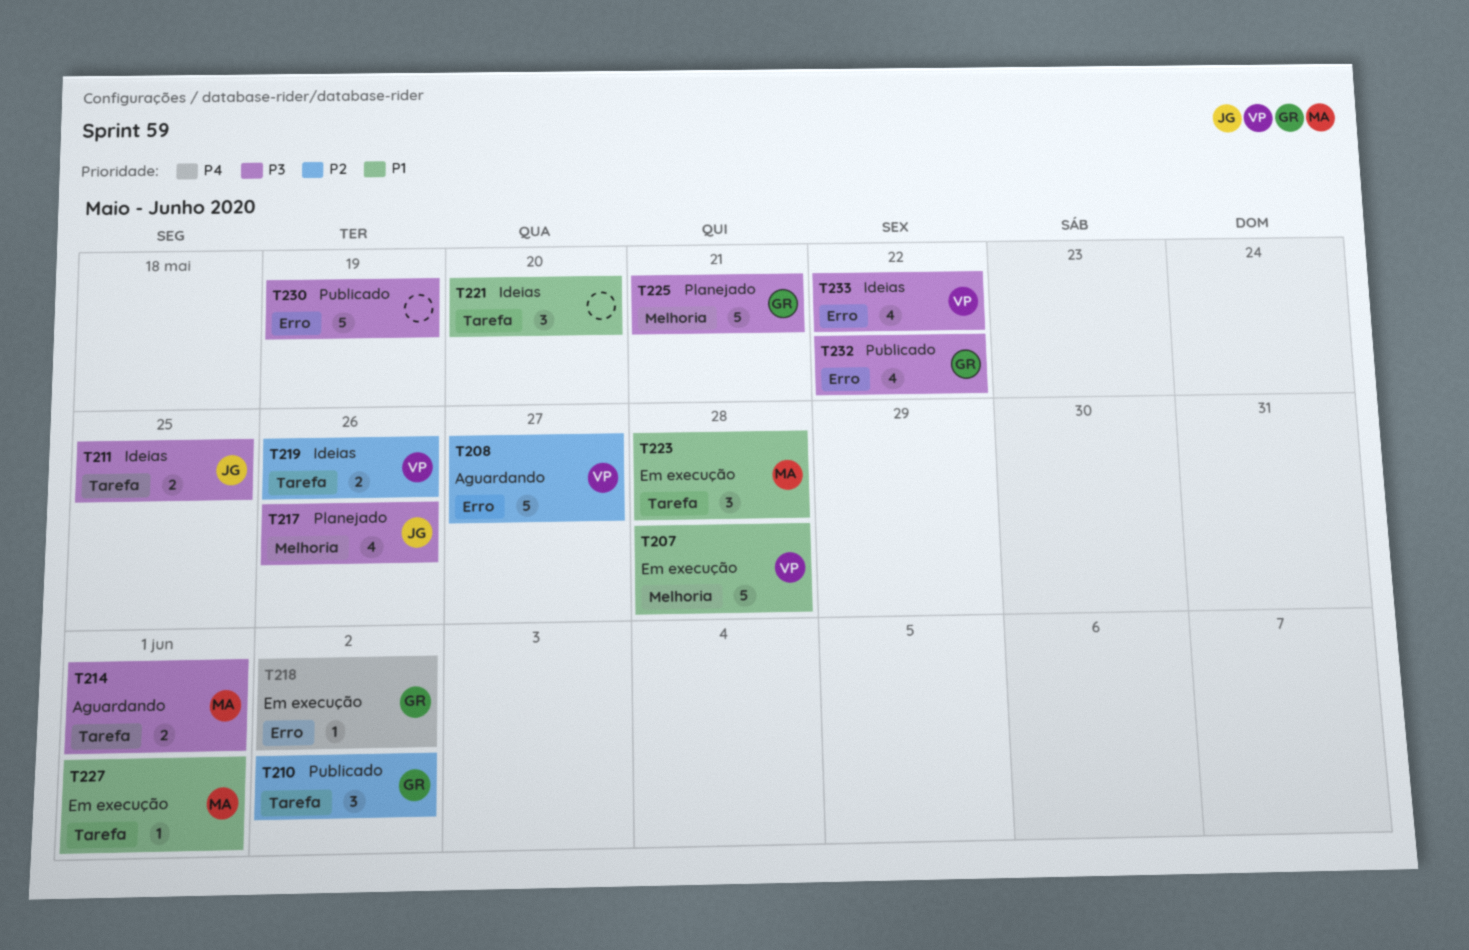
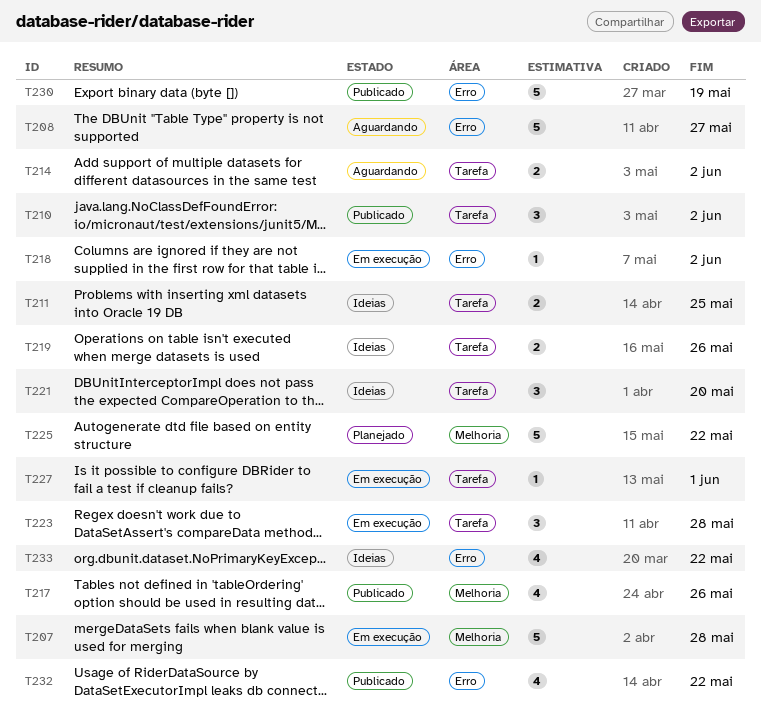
T214, due: Jun 1 -> Jun 2
T217, status: Planejado -> Publicado
T225, due: May 21 -> May 22

